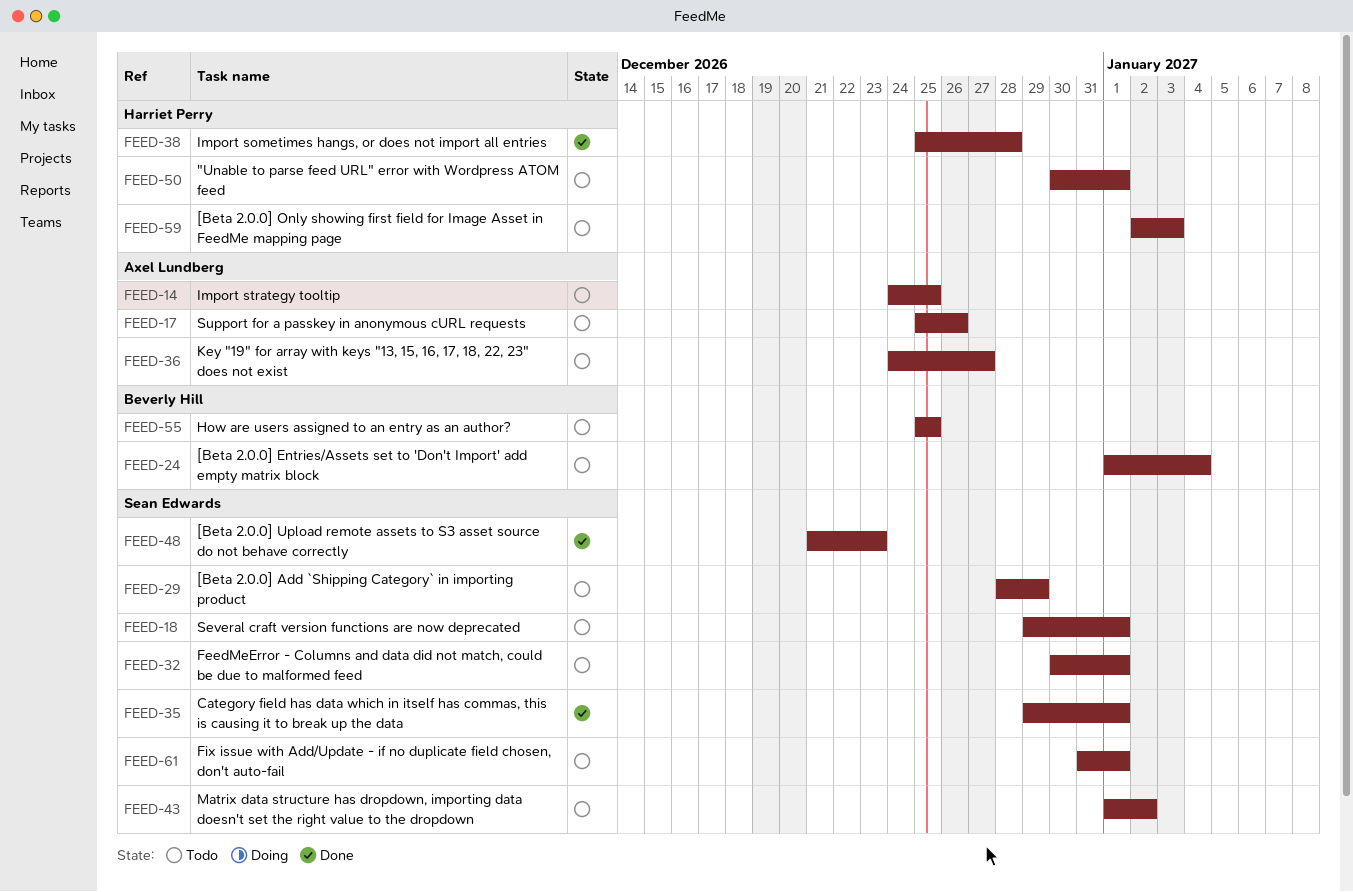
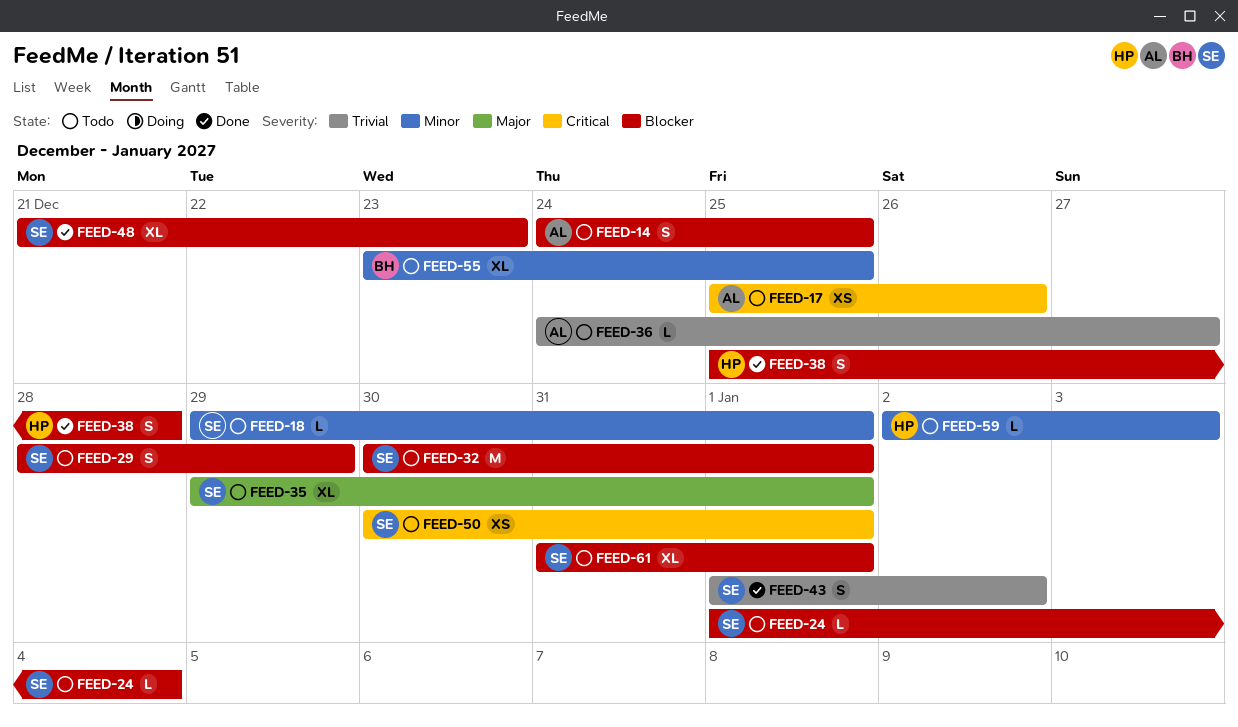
FEED-24, owner: Beverly Hill -> Sean Edwards
FEED-35, status: Done -> Todo
FEED-43, status: Todo -> Done
FEED-50, owner: Harriet Perry -> Sean Edwards
FEED-55, start: Dec 25 -> Dec 23

